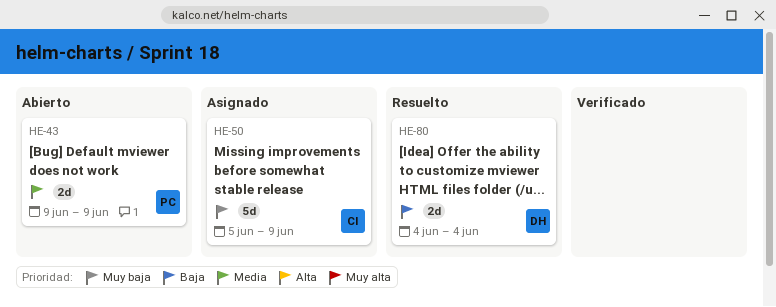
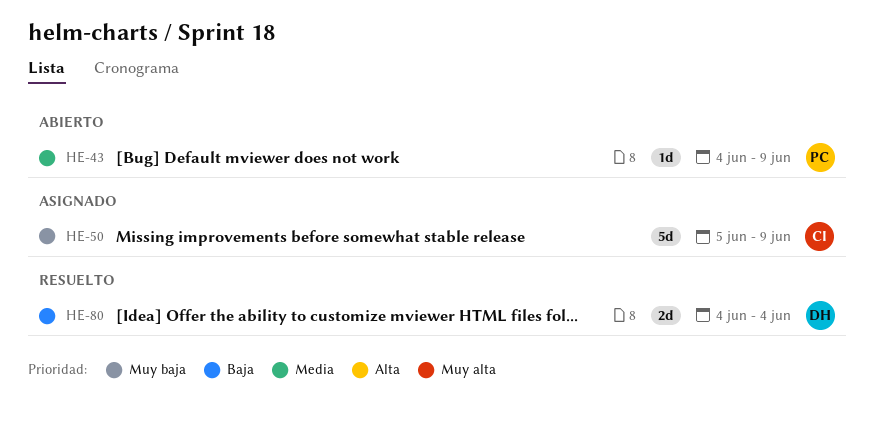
HE-43, estimate: 2d -> 1d
HE-43, start: Jun 9 -> Jun 4

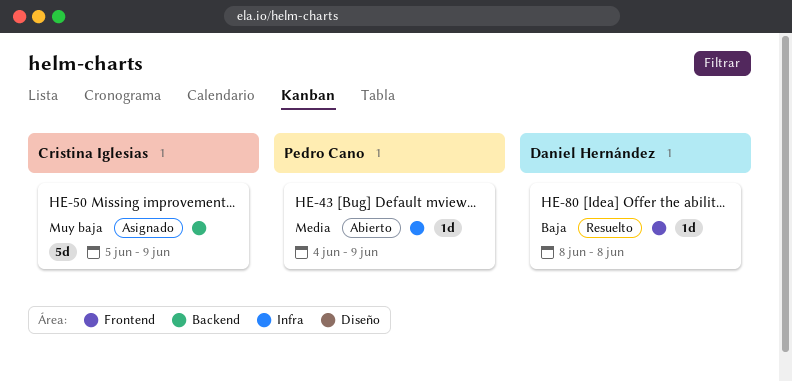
HE-80, estimate: 2d -> 1d
HE-80, start: Jun 4 -> Jun 8
HE-80, due: Jun 4 -> Jun 8

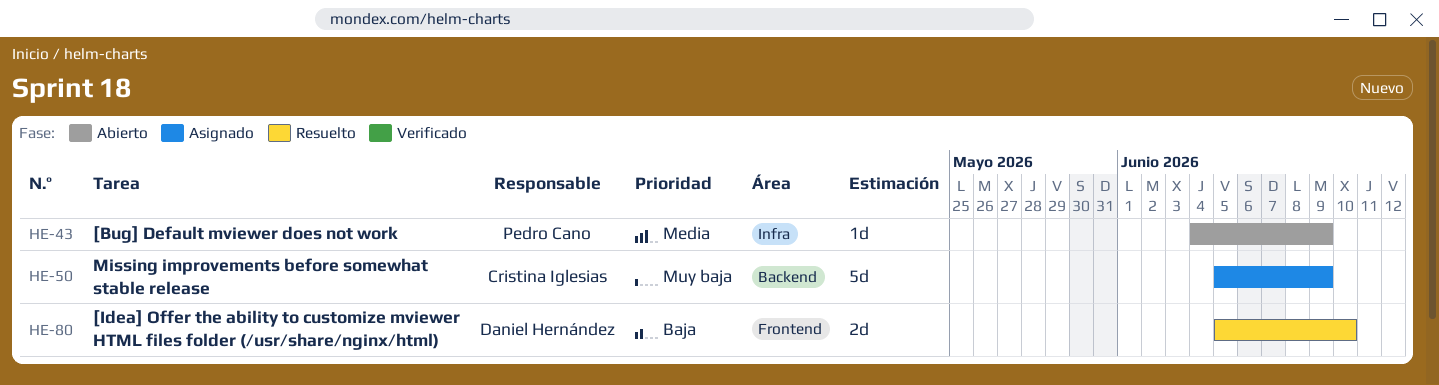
HE-80, estimate: 1d -> 2d
HE-80, start: Jun 8 -> Jun 5
HE-80, due: Jun 8 -> Jun 10

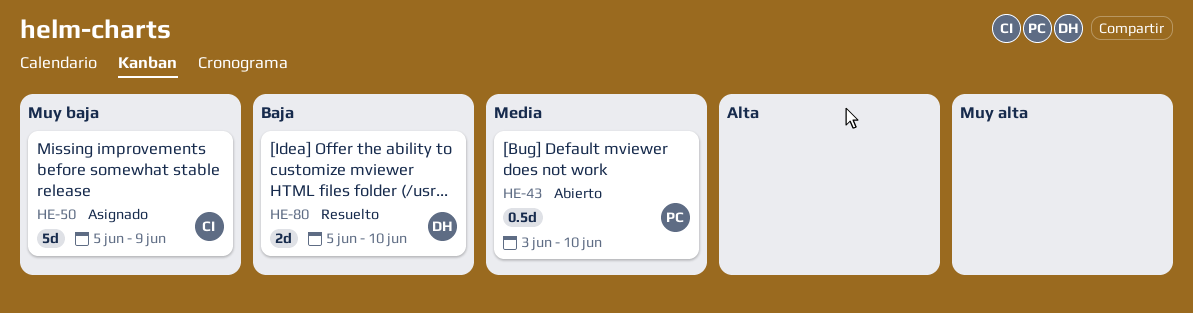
HE-43, estimate: 1d -> 0.5d
HE-43, start: Jun 4 -> Jun 3
HE-43, due: Jun 9 -> Jun 10

